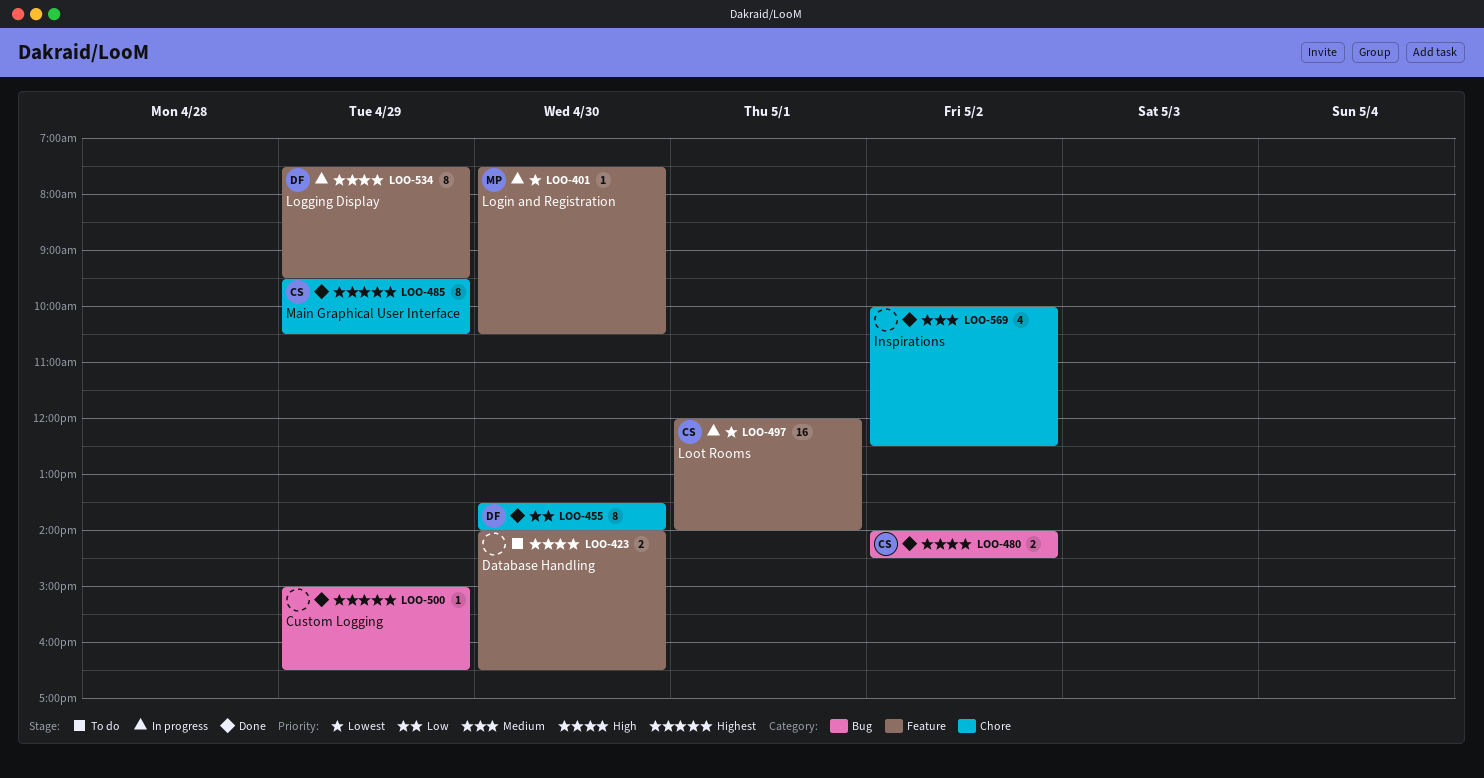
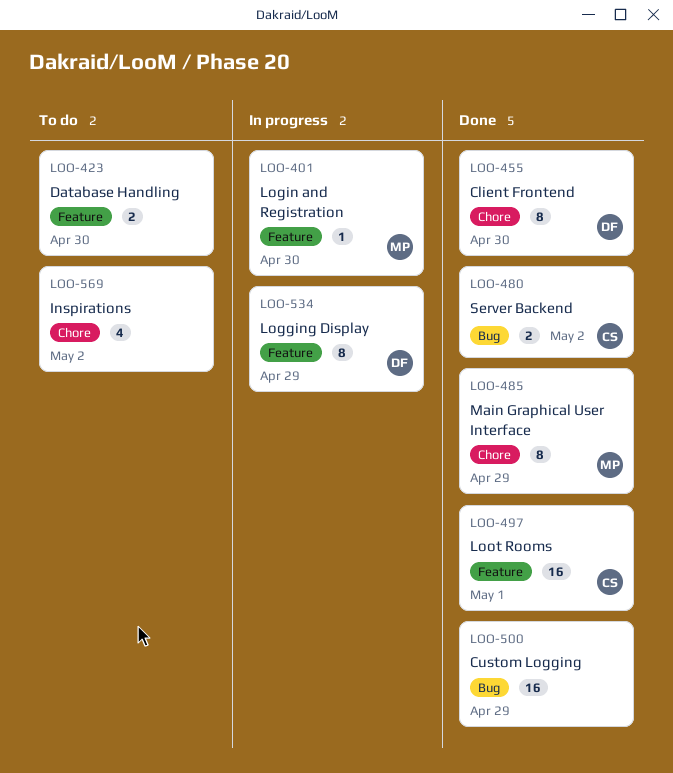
LOO-485, owner: CS -> MP
LOO-497, status: In progress -> Done
LOO-500, estimate: 1 -> 16
LOO-569, status: Done -> To do

